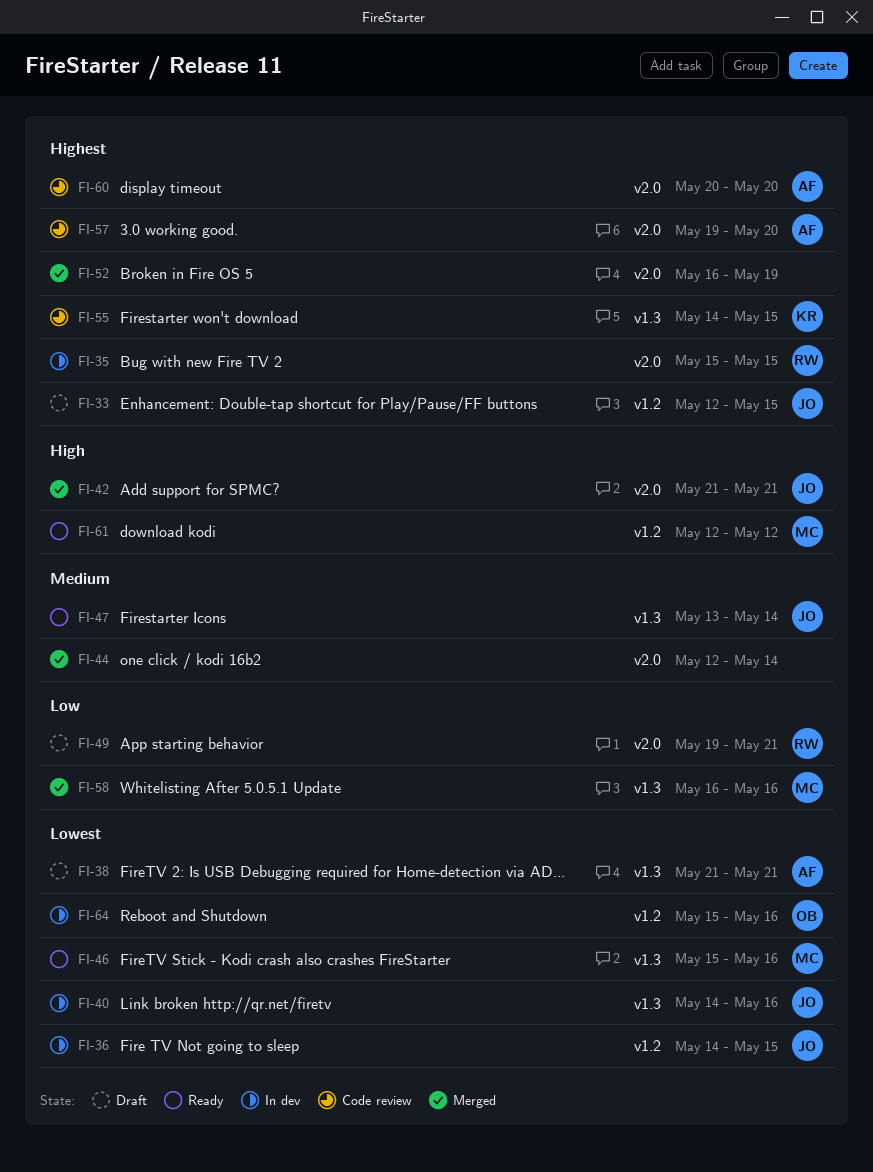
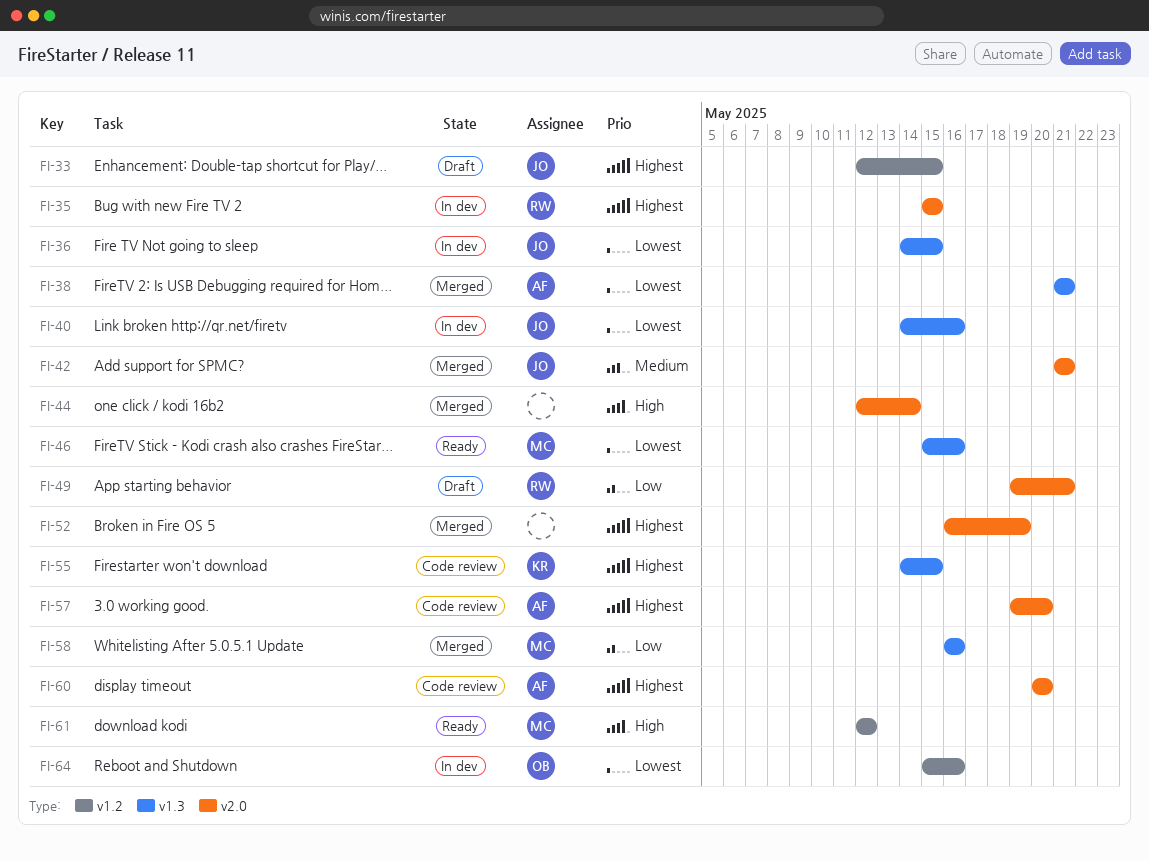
FI-36, label: v1.2 -> v1.3
FI-38, status: Draft -> Merged
FI-42, priority: High -> Medium
FI-44, priority: Medium -> High
FI-47: present -> none

